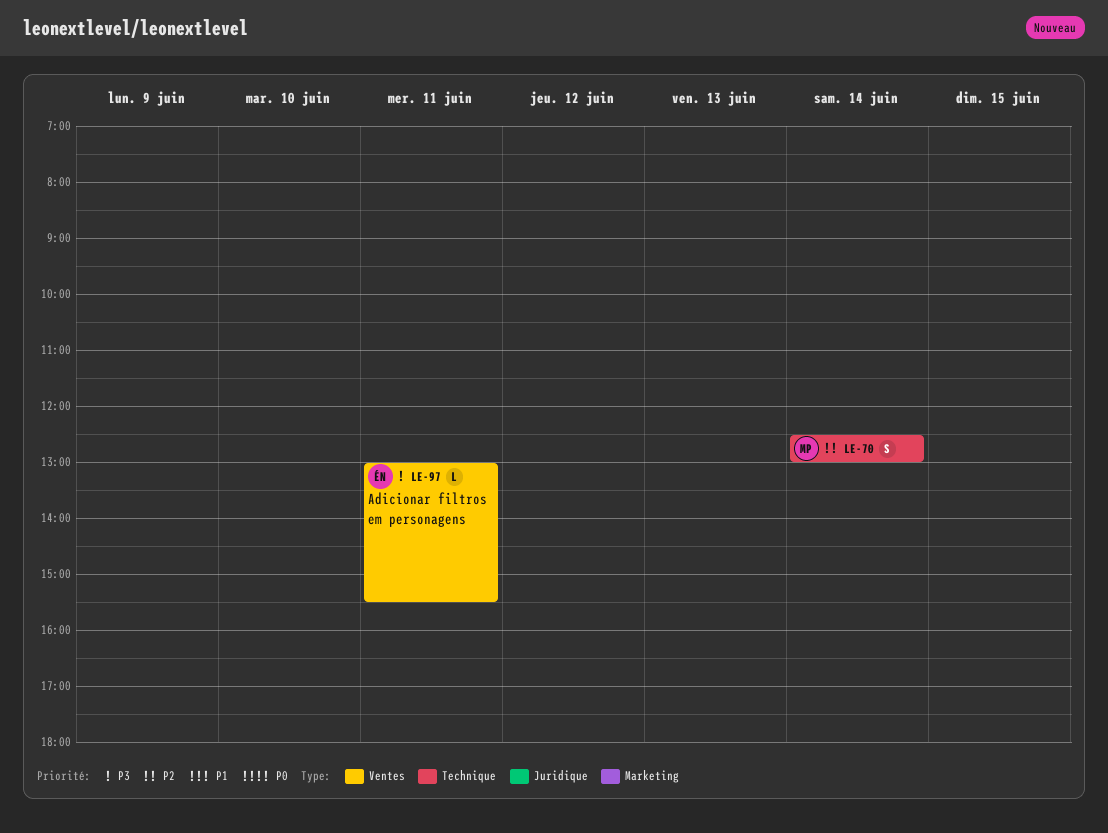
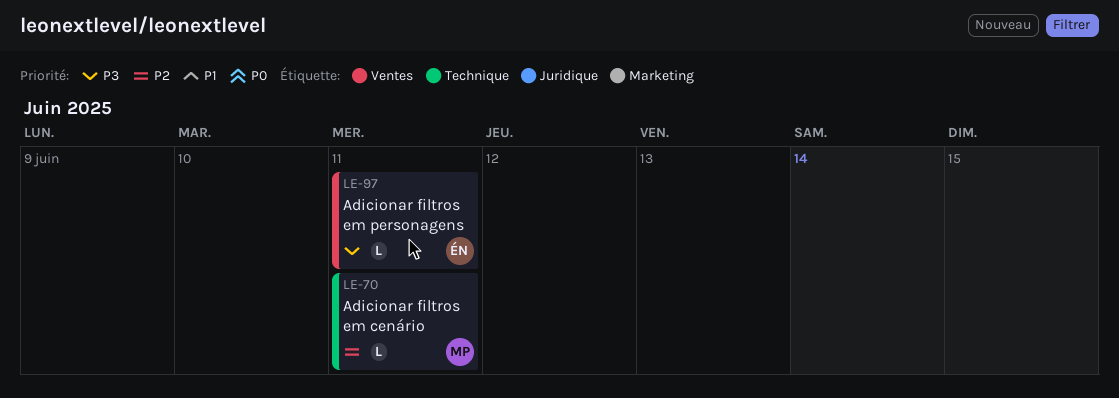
LE-70, estimate: S -> L
LE-70, day: Jun 14 -> Jun 11

